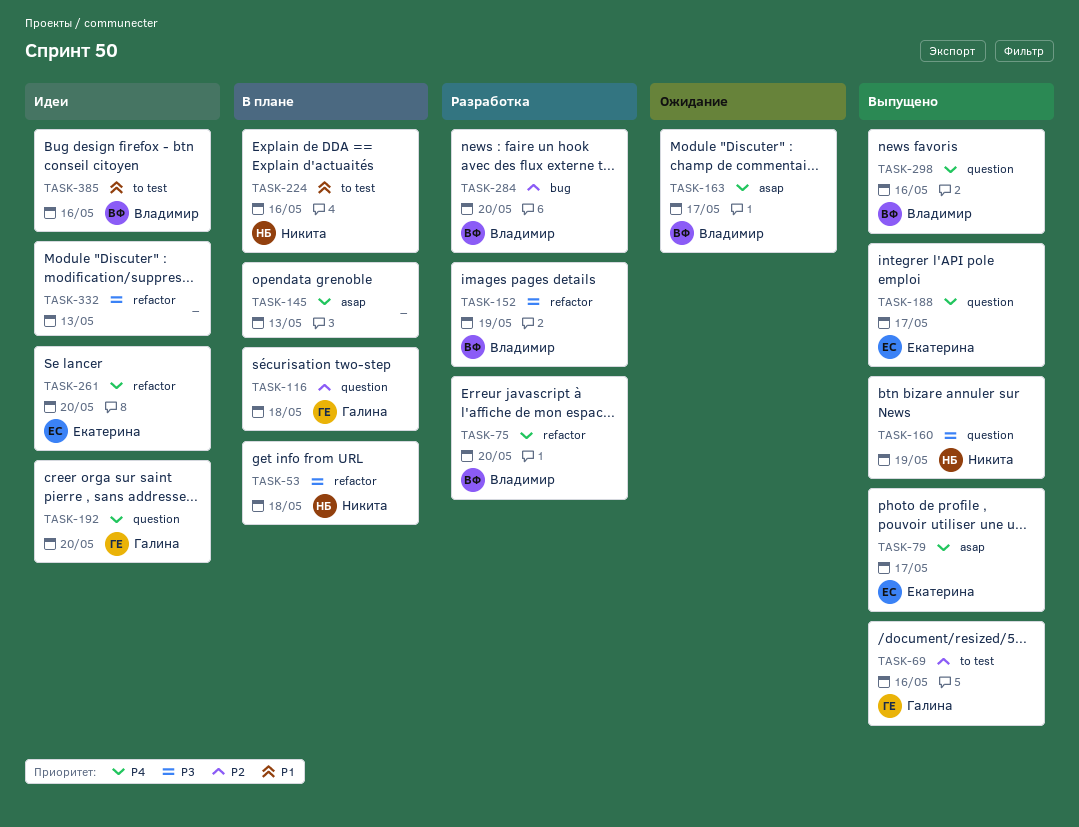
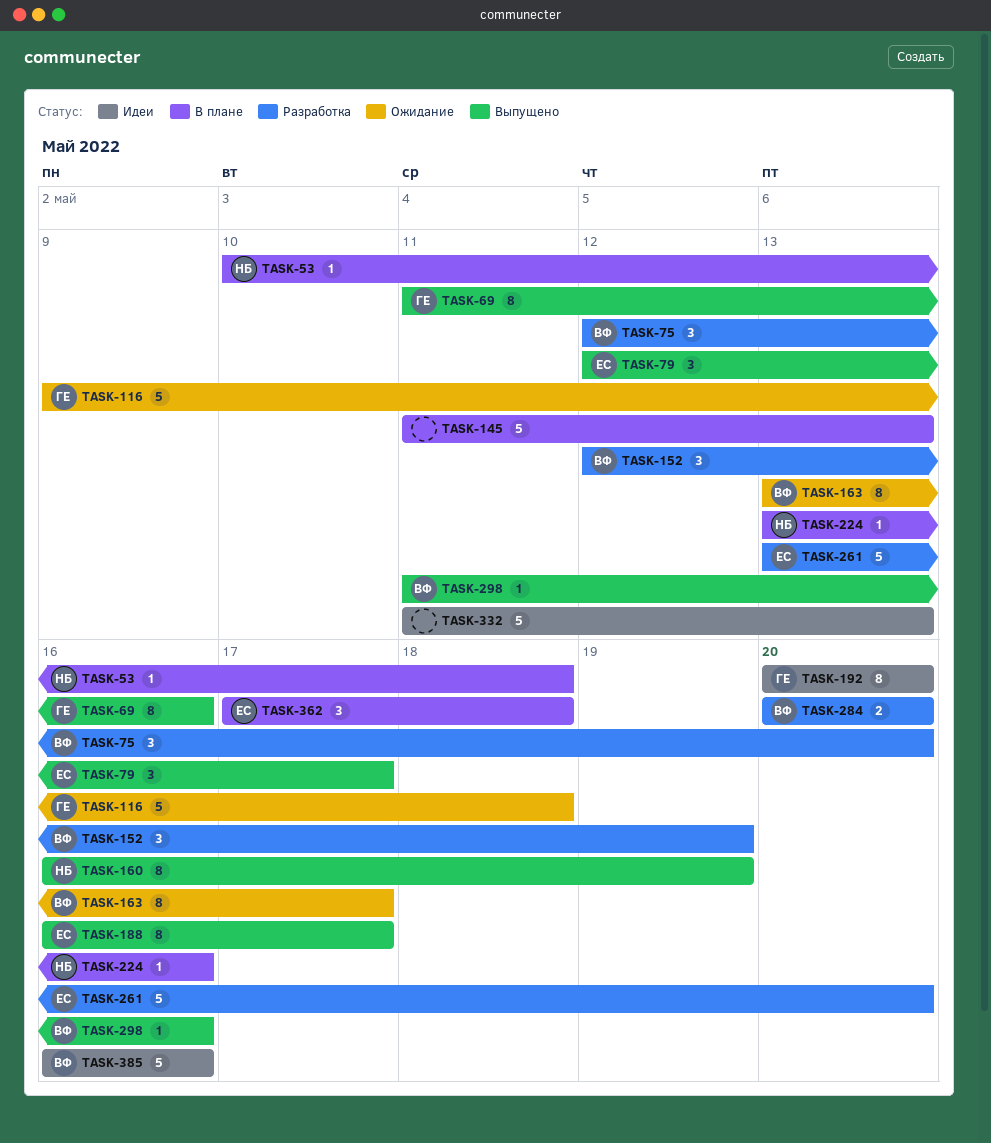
TASK-116, status: В плане -> Ожидание
TASK-261, status: Идеи -> Разработка
TASK-362: none -> present

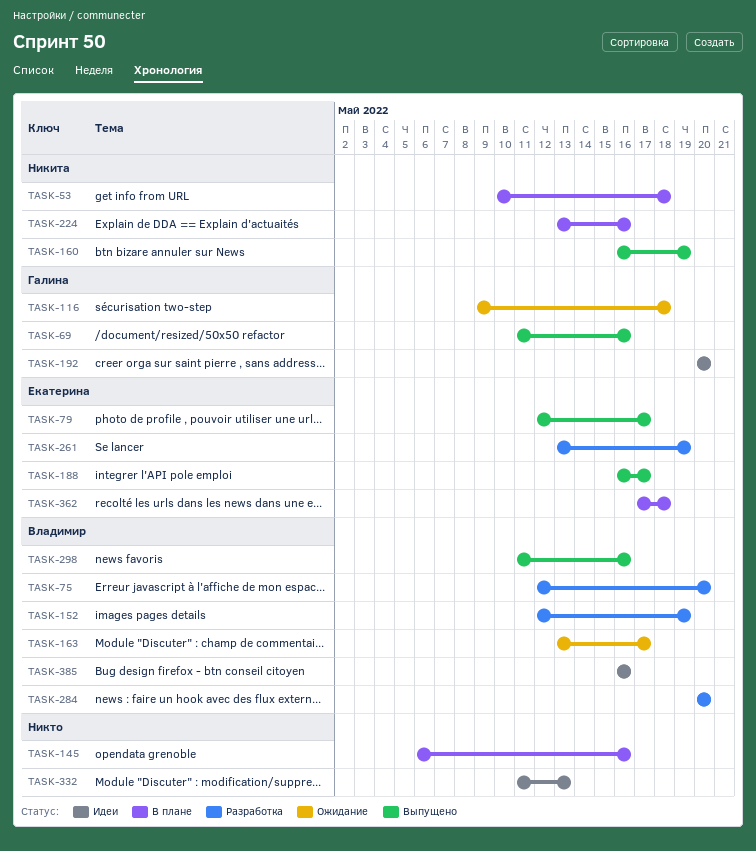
TASK-145, start: May 11 -> May 6
TASK-145, due: May 13 -> May 16
TASK-261, due: May 20 -> May 19

